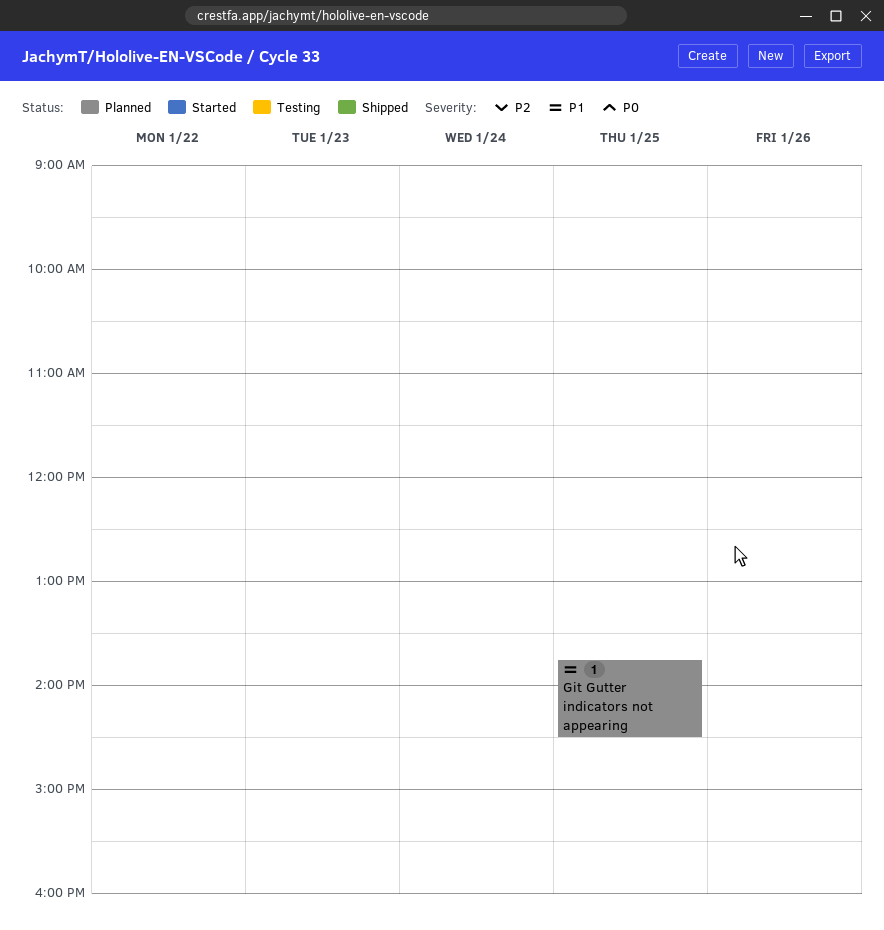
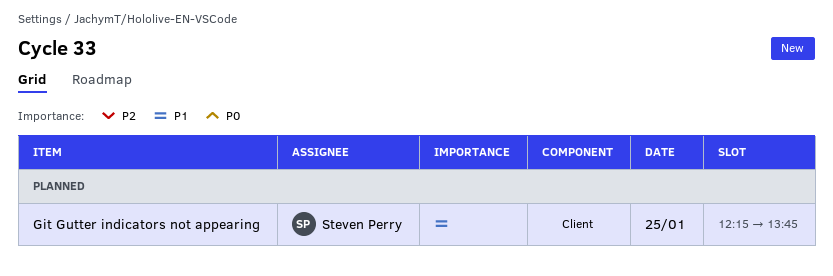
Git Gutter indicators not appearing, begins: 13:45 -> 12:15
Git Gutter indicators not appearing, ends: 14:30 -> 13:45

